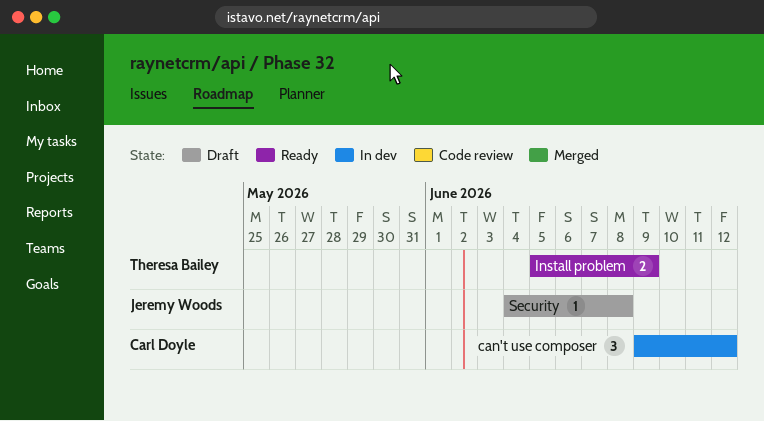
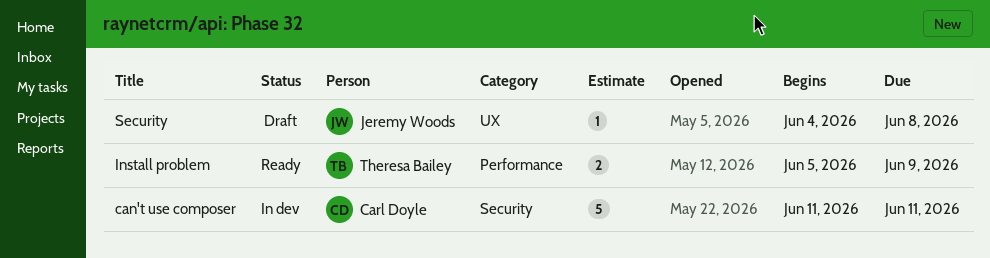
can't use composer, estimate: 3 -> 5
can't use composer, start: Jun 9 -> Jun 11
can't use composer, due: Jun 12 -> Jun 11

